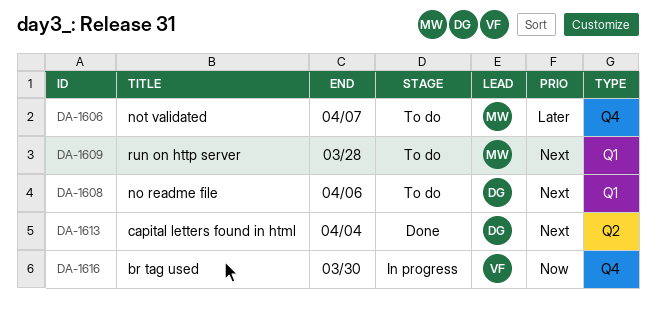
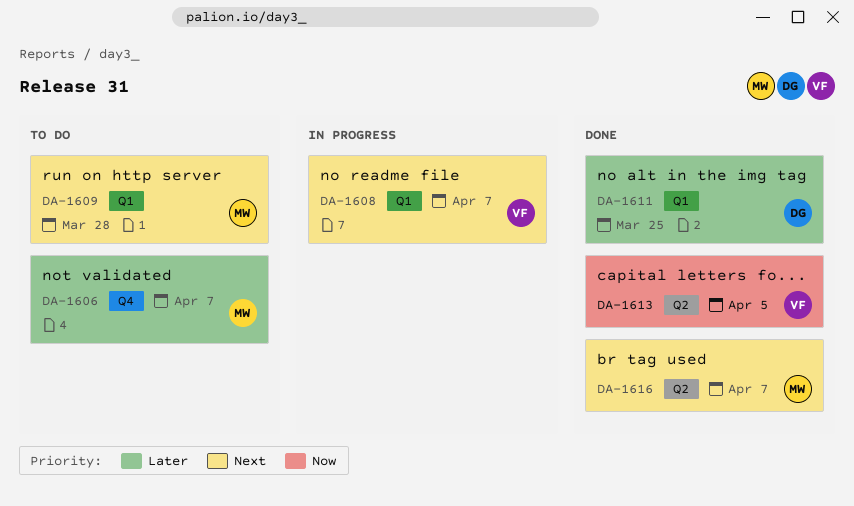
DA-1608, status: To do -> In progress
DA-1608, owner: DG -> VF
DA-1608, due: Apr 6 -> Apr 7
DA-1611: none -> present
DA-1613, owner: DG -> VF
DA-1613, priority: Next -> Now
DA-1613, due: Apr 4 -> Apr 5
DA-1616, status: In progress -> Done
DA-1616, owner: VF -> MW
DA-1616, priority: Now -> Next
DA-1616, label: Q4 -> Q2
DA-1616, due: Mar 30 -> Apr 7

